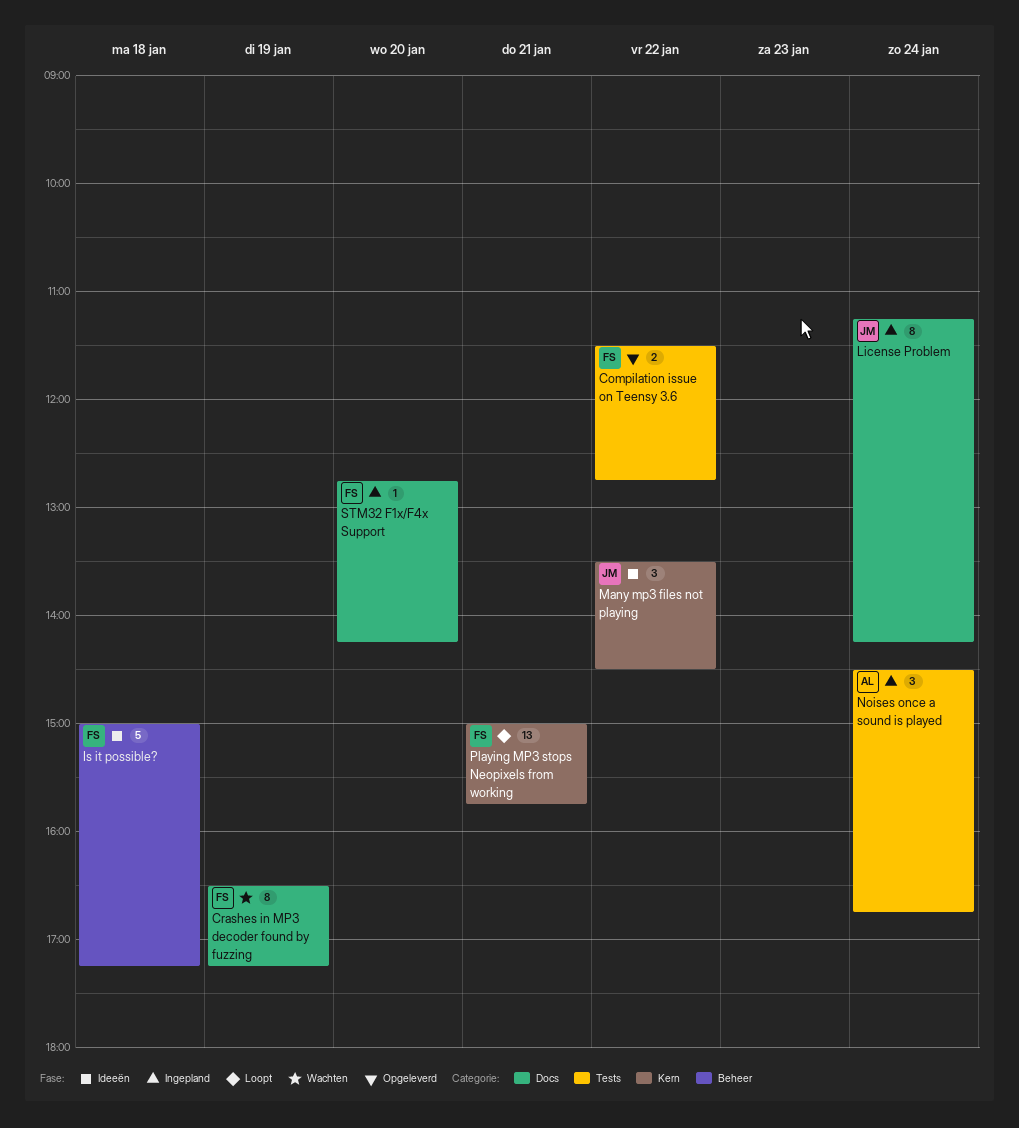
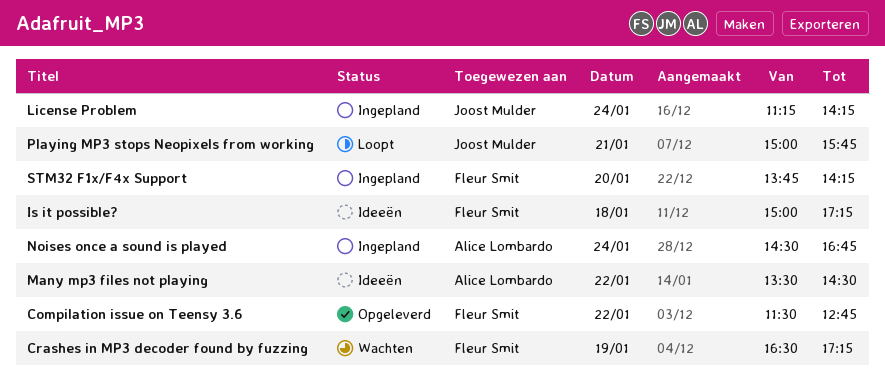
Many mp3 files not playing, owner: Joost Mulder -> Alice Lombardo
Playing MP3 stops Neopixels from working, owner: Fleur Smit -> Joost Mulder
STM32 F1x/F4x Support, begins: 12:45 -> 13:45

